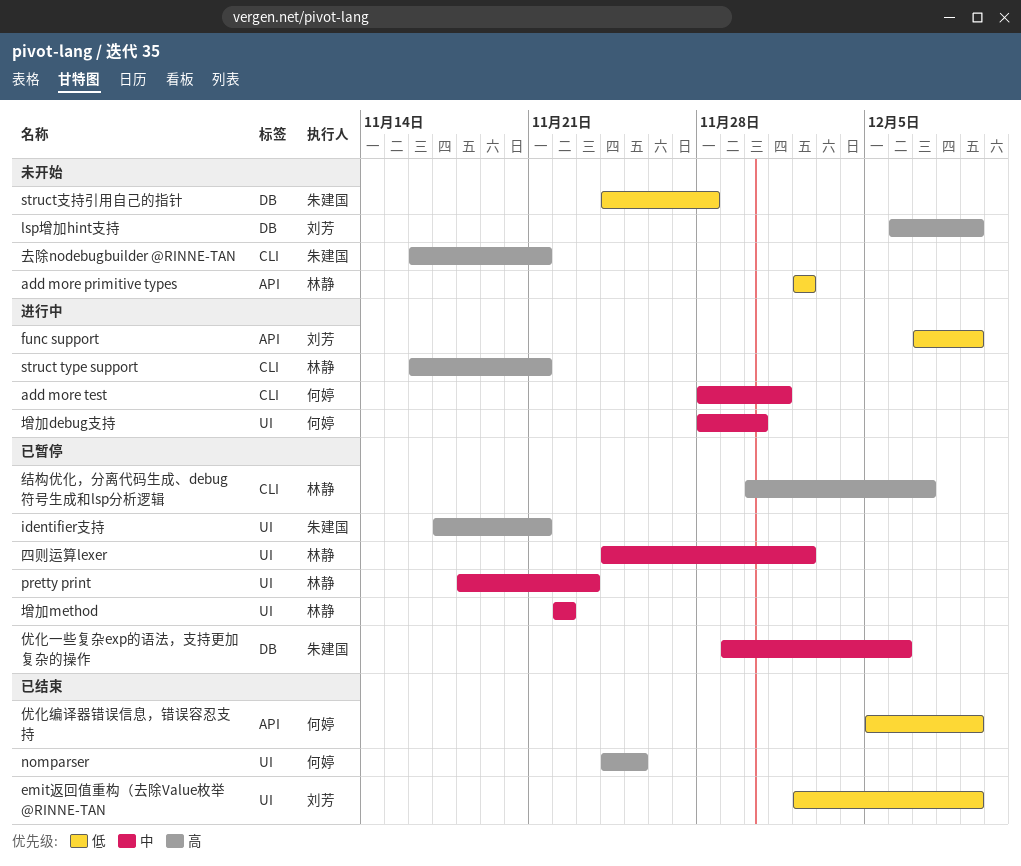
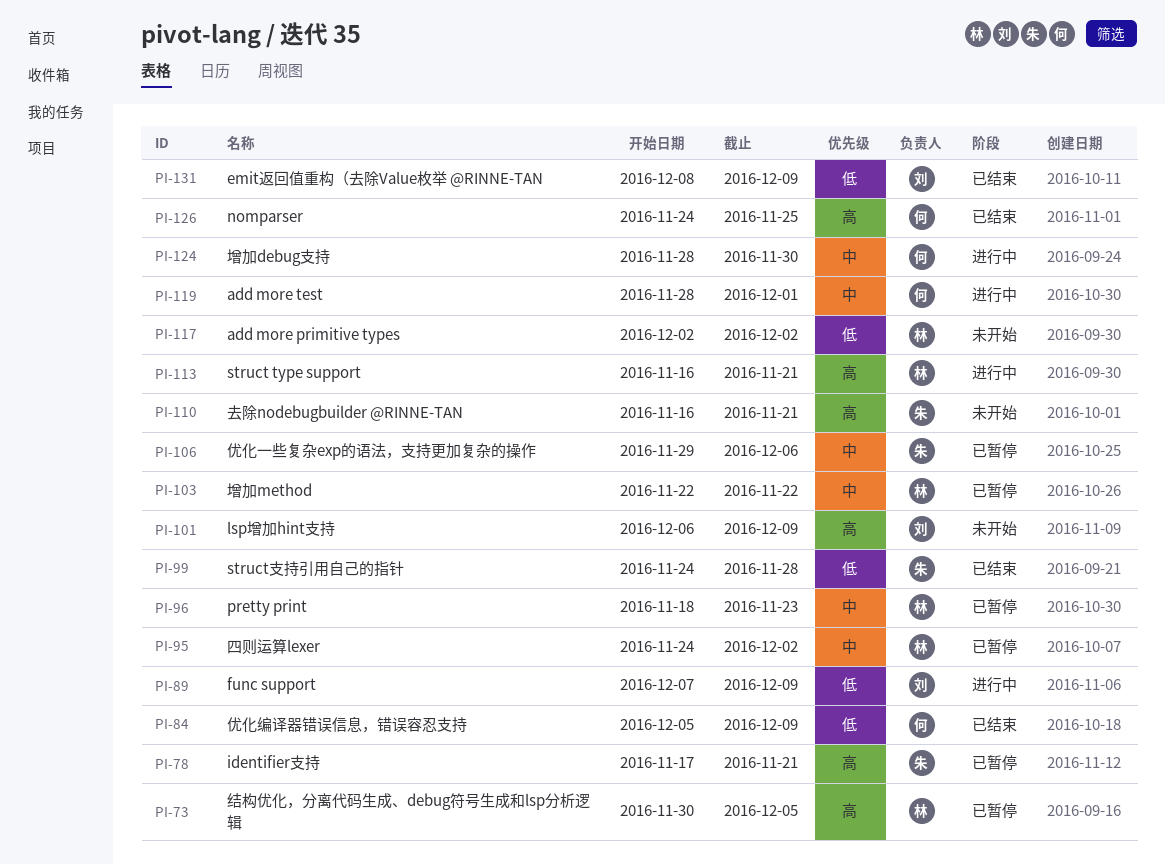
emit返回值重构（去除Value枚举 @RINNE-TAN, start: Dec 2 -> Dec 8
struct支持引用自己的指针, status: 未开始 -> 已结束
结构优化，分离代码生成、debug符号生成和lsp分析逻辑, due: Dec 7 -> Dec 5

